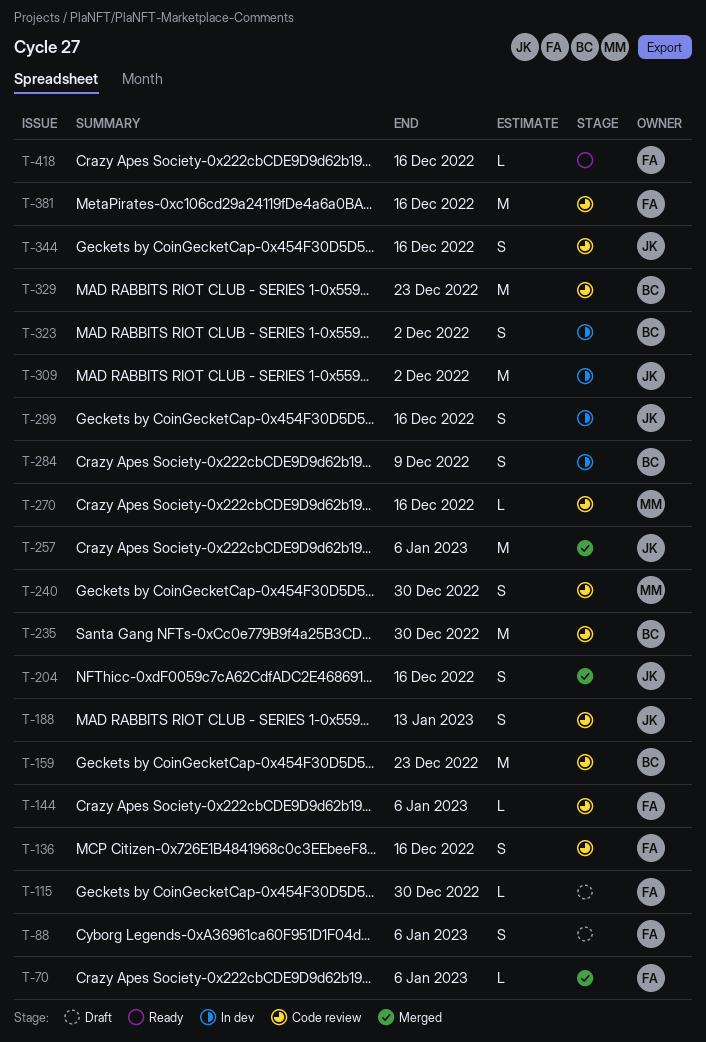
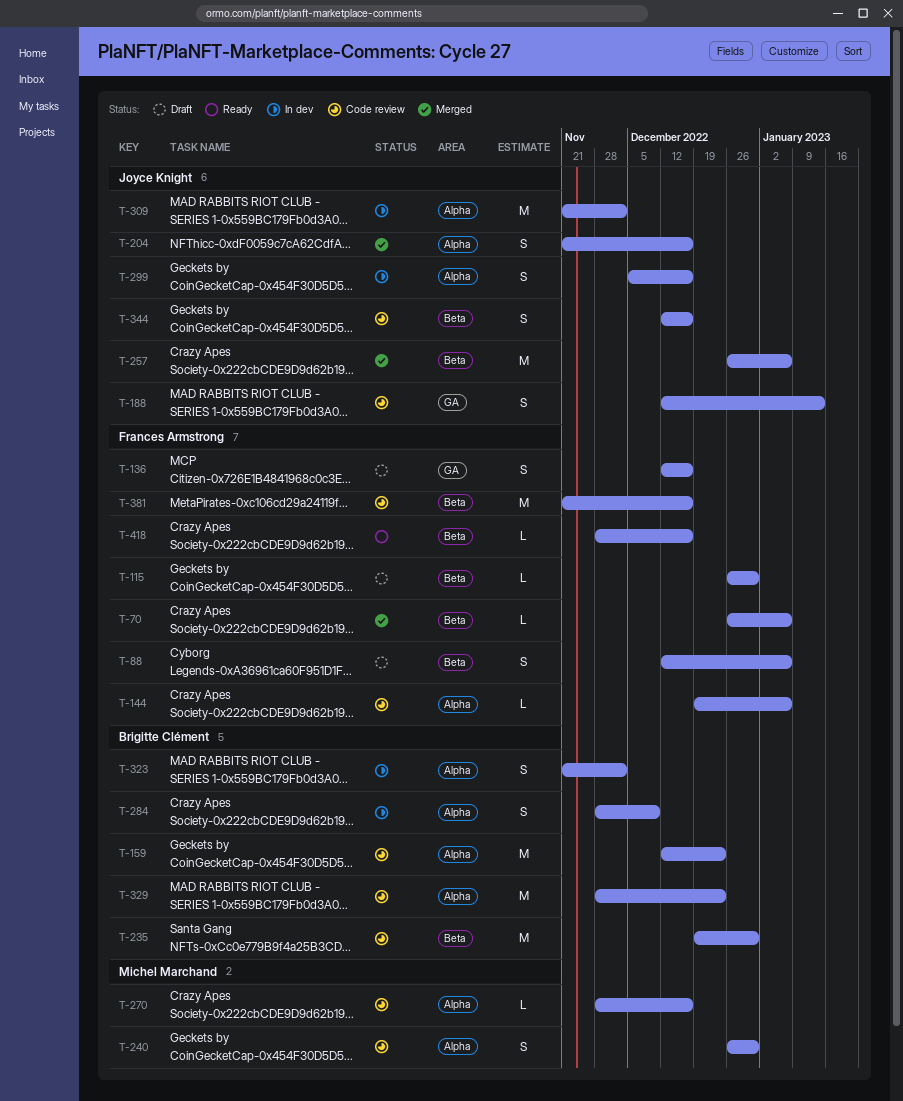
T-136, status: Code review -> Draft

